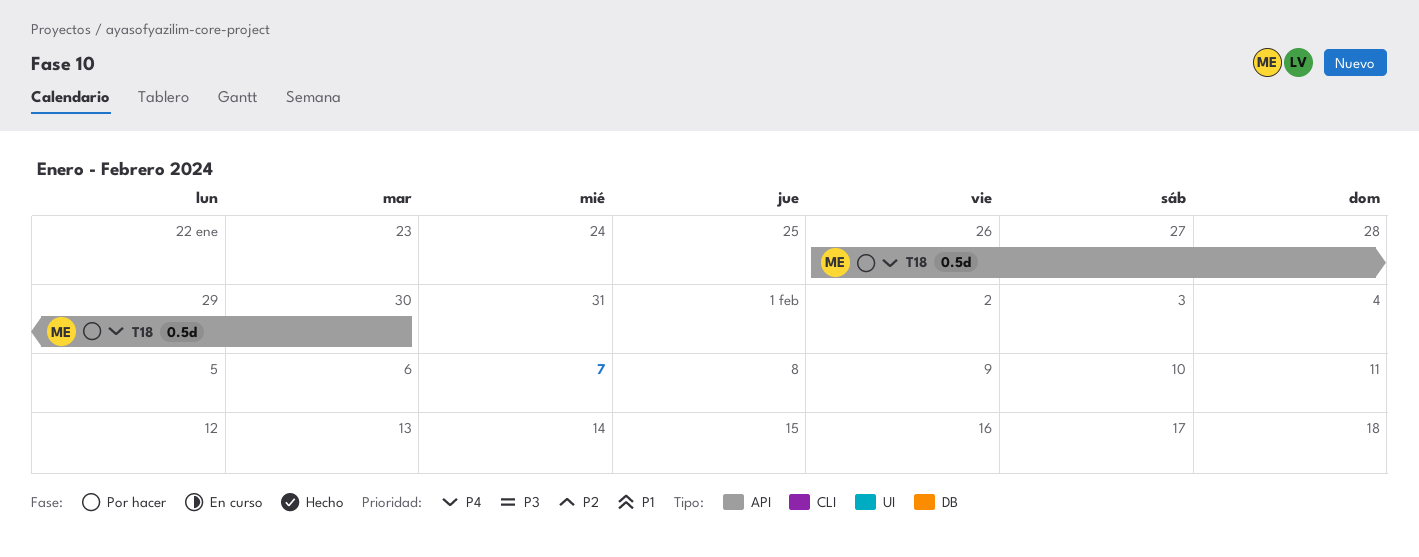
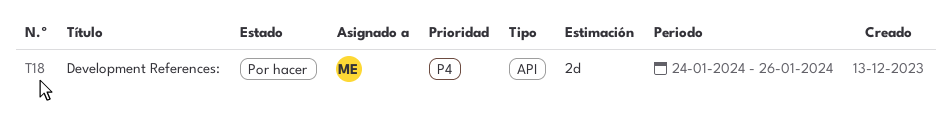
T18, estimate: 0.5d -> 2d
T18, start: Jan 26 -> Jan 24
T18, due: Jan 30 -> Jan 26

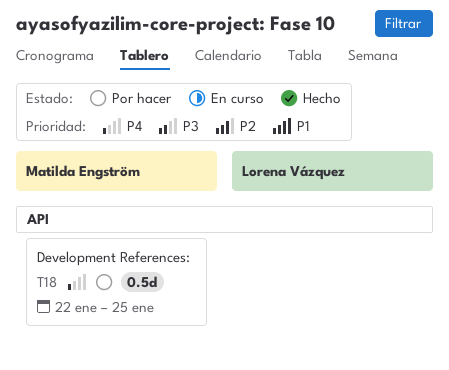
T18, estimate: 2d -> 0.5d
T18, start: Jan 24 -> Jan 22
T18, due: Jan 26 -> Jan 25

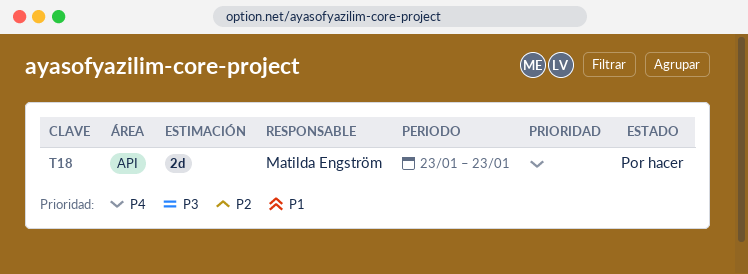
T18, estimate: 0.5d -> 2d
T18, start: Jan 22 -> Jan 23
T18, due: Jan 25 -> Jan 23

